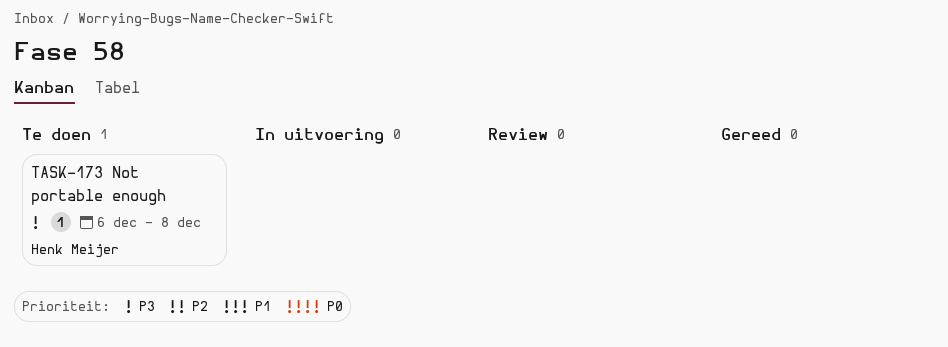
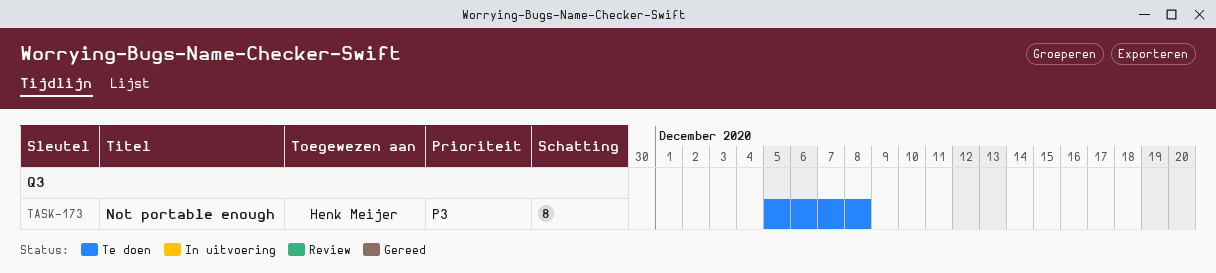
TASK-173, estimate: 1 -> 8
TASK-173, start: Dec 6 -> Dec 5

